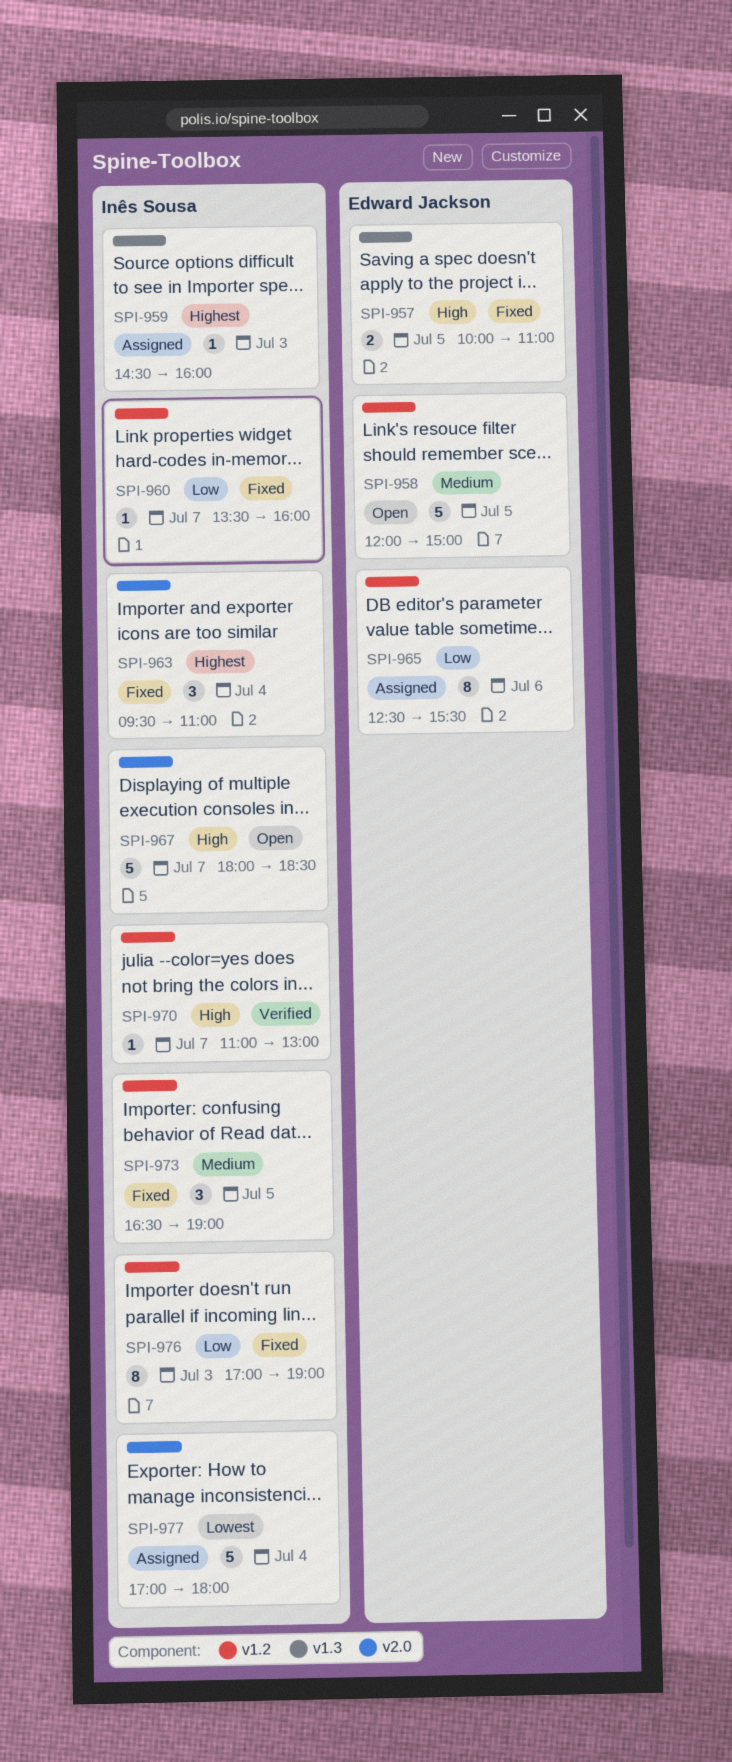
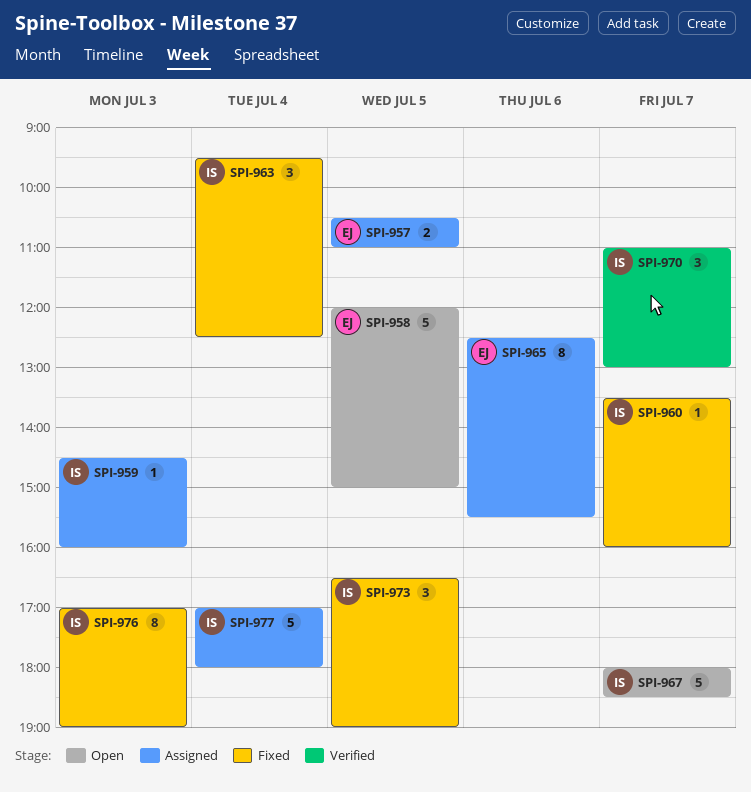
SPI-957, status: Fixed -> Assigned
SPI-957, begins: 10:00 -> 10:30
SPI-963, ends: 11:00 -> 12:30
SPI-970, estimate: 1 -> 3

